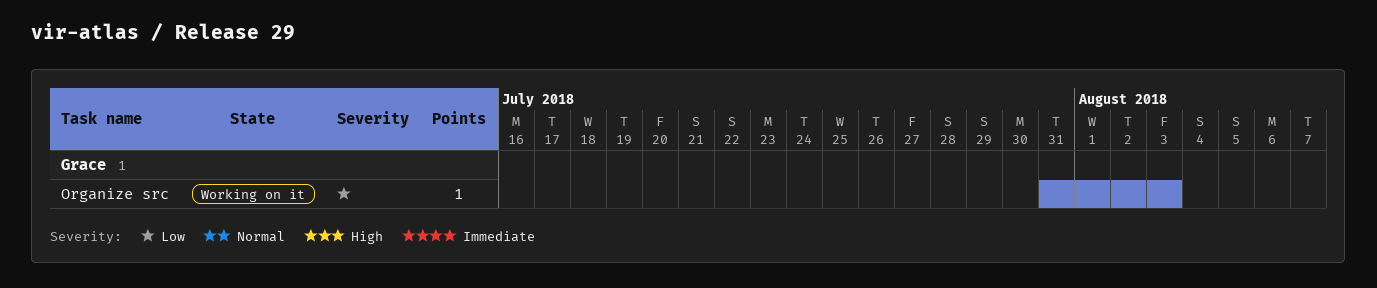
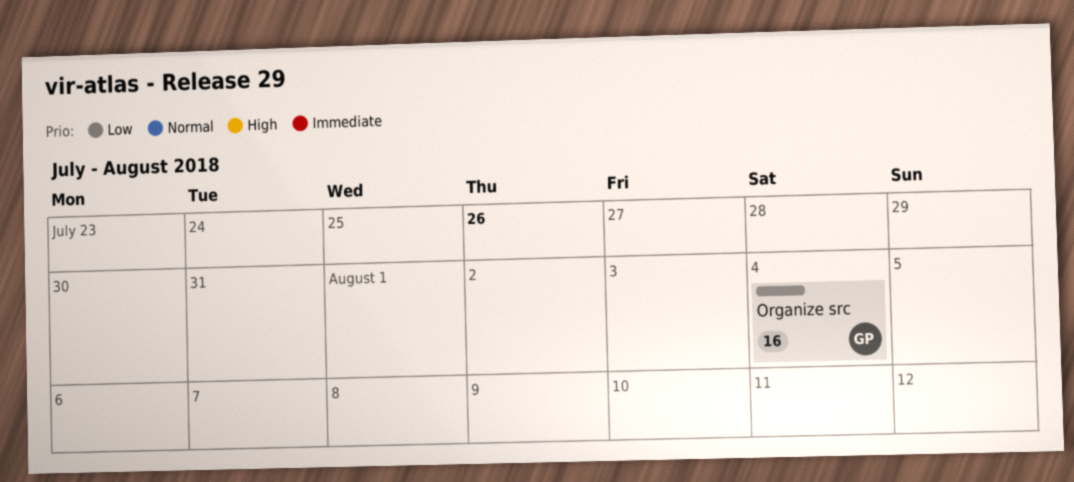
Organize src, estimate: 1 -> 16
Organize src, due: Aug 3 -> Aug 4

